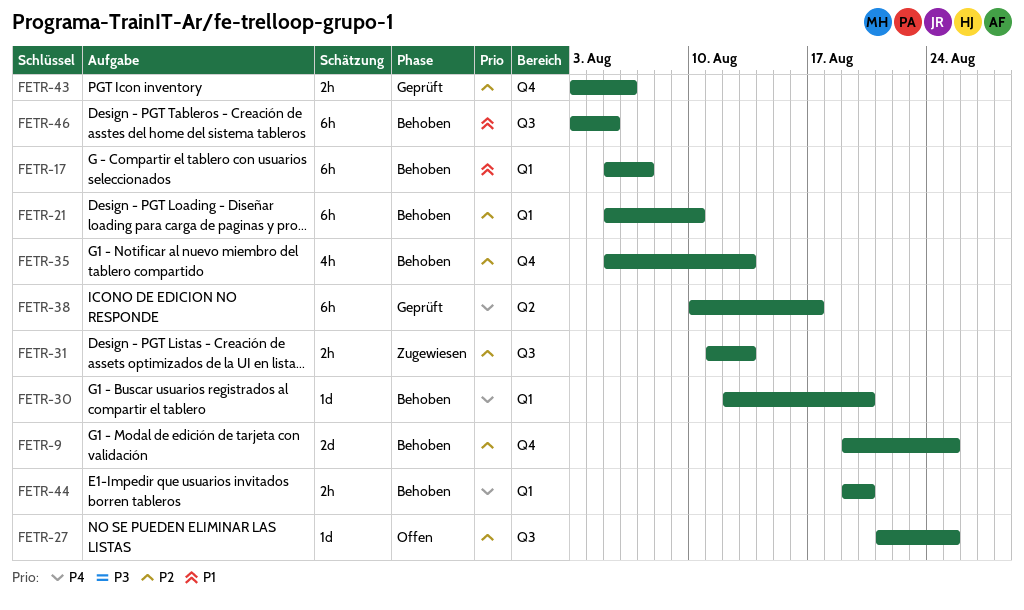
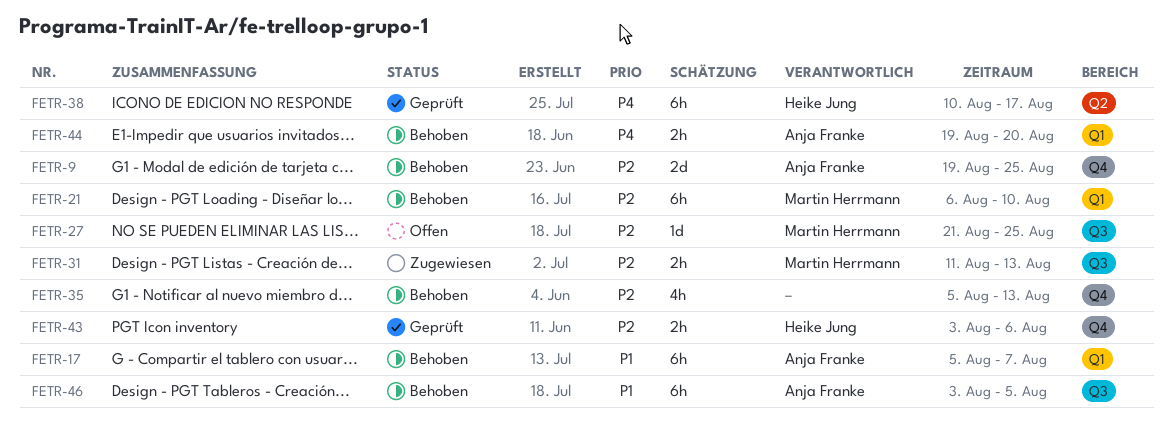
FETR-21, start: Aug 5 -> Aug 6
FETR-30: present -> none

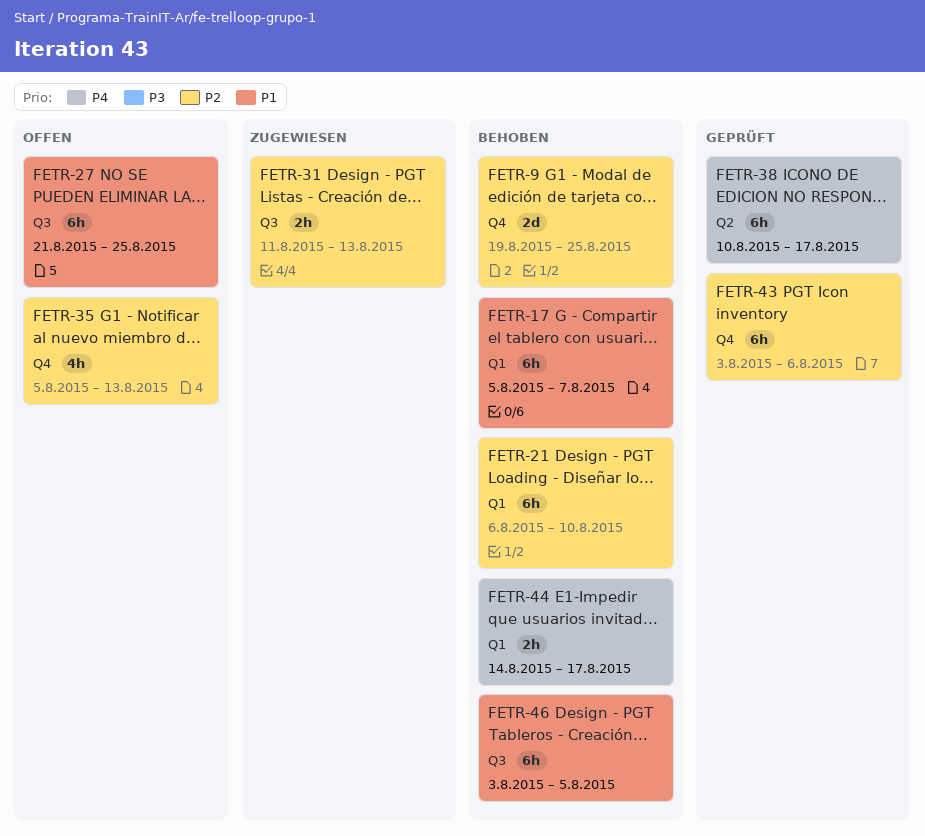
FETR-27, priority: P2 -> P1
FETR-27, estimate: 1d -> 6h
FETR-35, status: Behoben -> Offen
FETR-43, estimate: 2h -> 6h
FETR-44, start: Aug 19 -> Aug 14
FETR-44, due: Aug 20 -> Aug 17

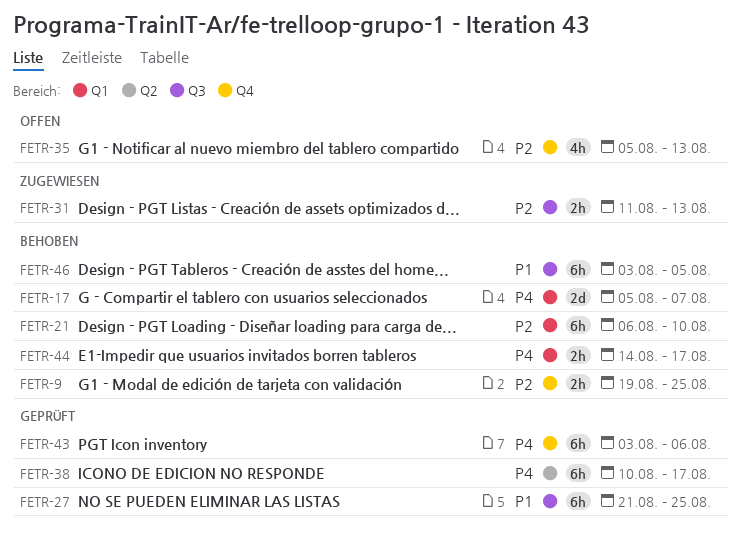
FETR-9, estimate: 2d -> 2h
FETR-17, priority: P1 -> P4
FETR-17, estimate: 6h -> 2d
FETR-27, status: Offen -> Geprüft
FETR-43, priority: P2 -> P4

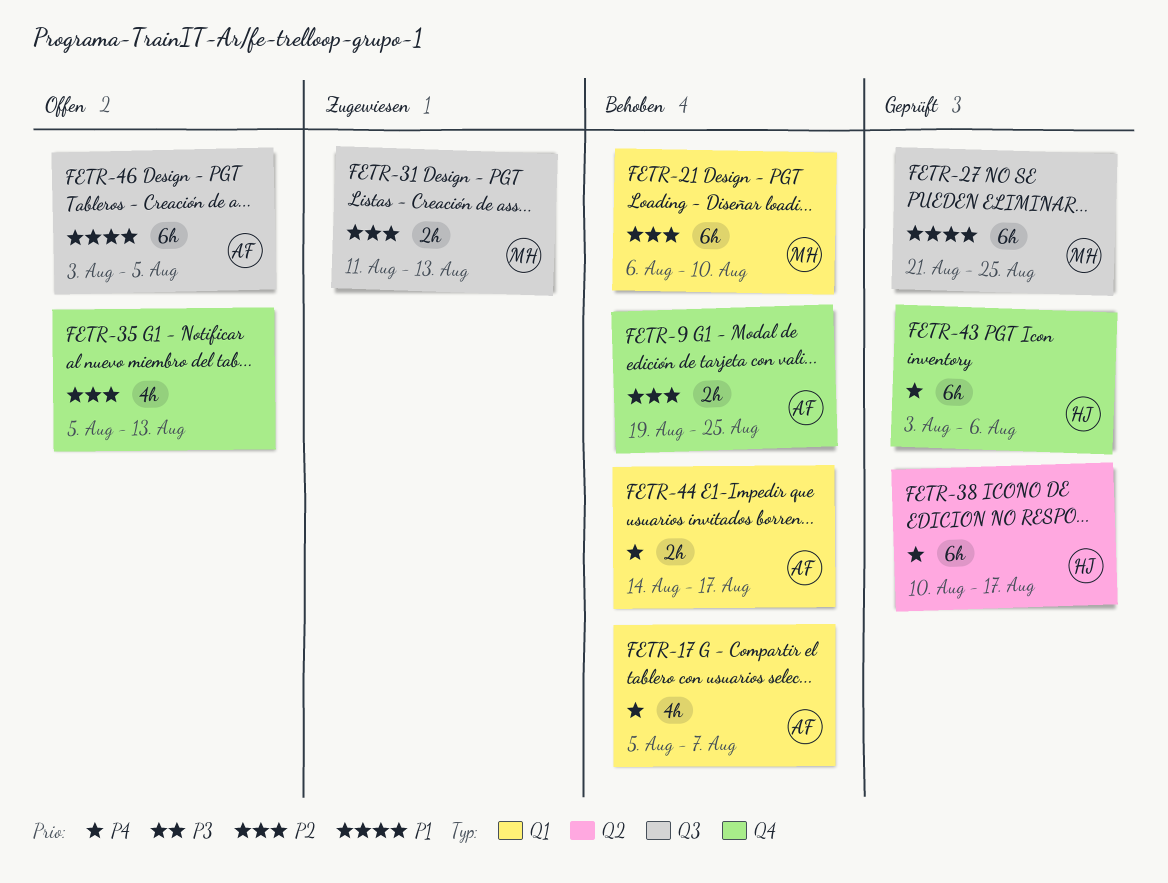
FETR-17, estimate: 2d -> 4h
FETR-46, status: Behoben -> Offen

